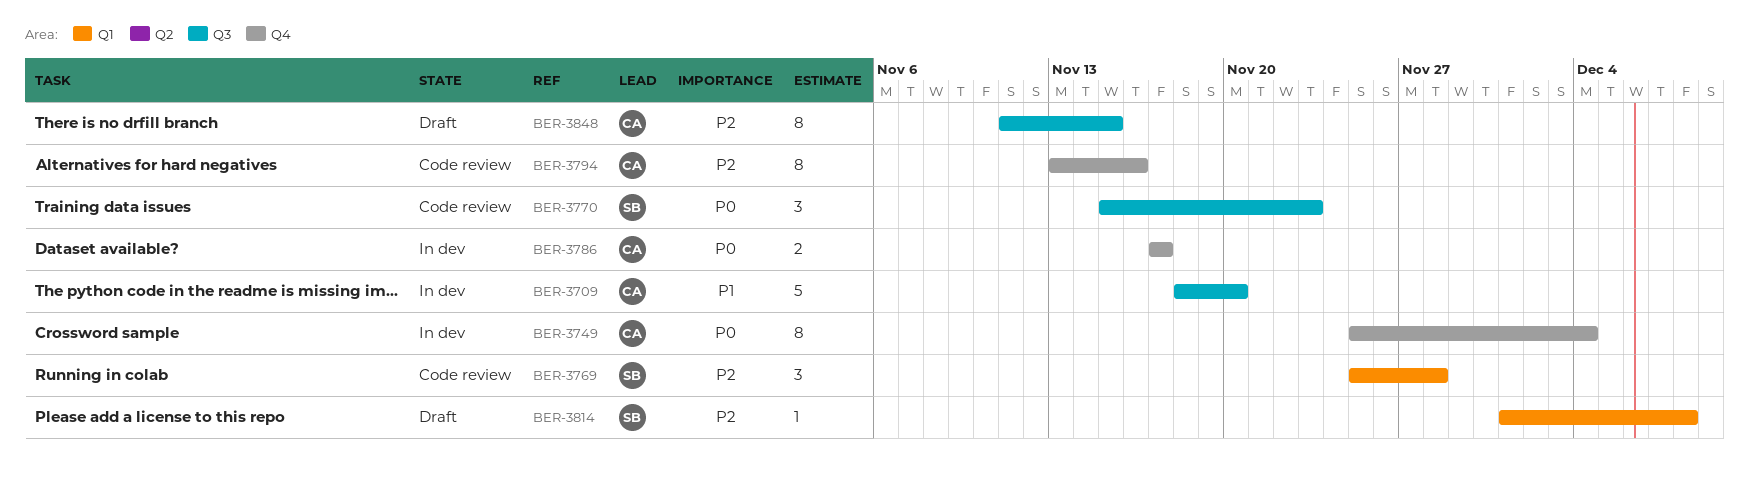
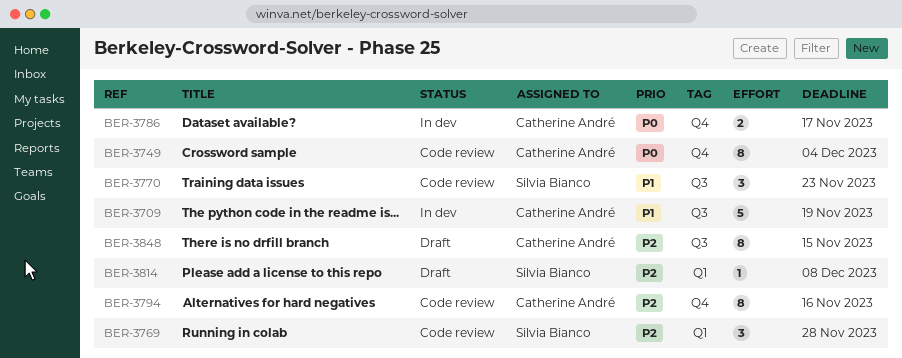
BER-3709, due: Nov 20 -> Nov 19
BER-3749, status: In dev -> Code review
BER-3770, priority: P0 -> P1

